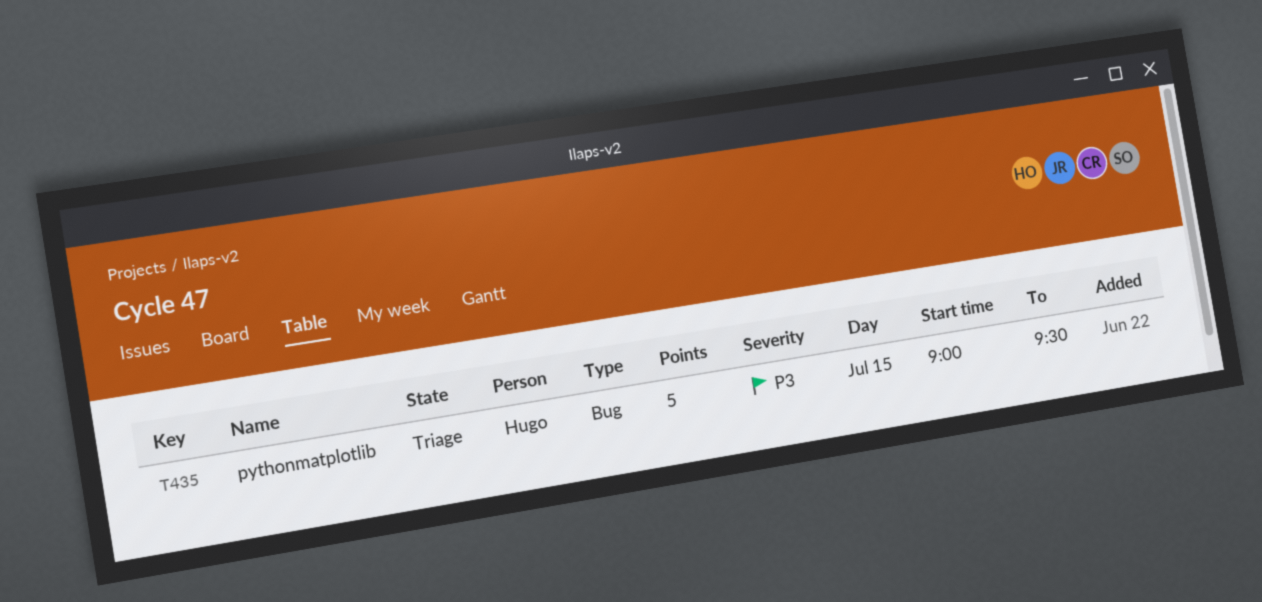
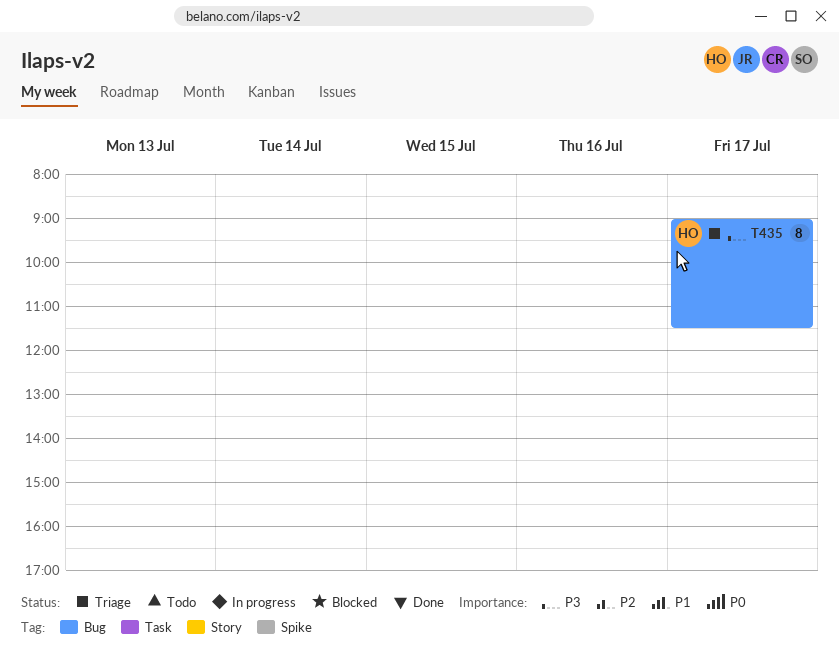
T435, estimate: 5 -> 8
T435, day: Jul 15 -> Jul 17
T435, ends: 09:30 -> 11:30

